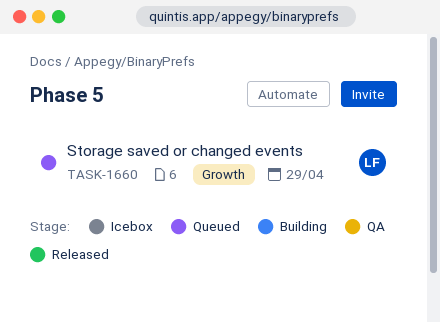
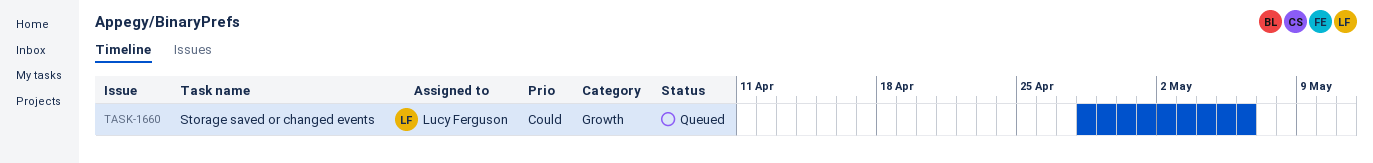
TASK-1660, due: Apr 29 -> May 6

